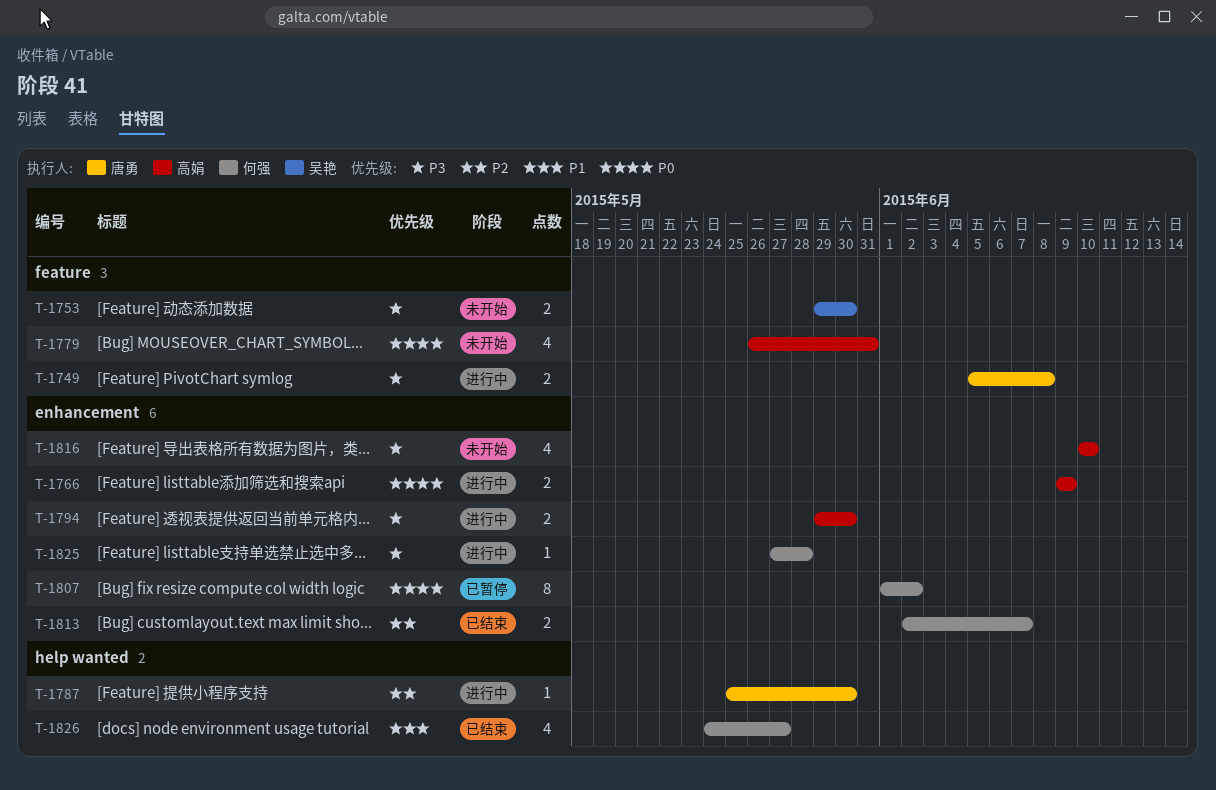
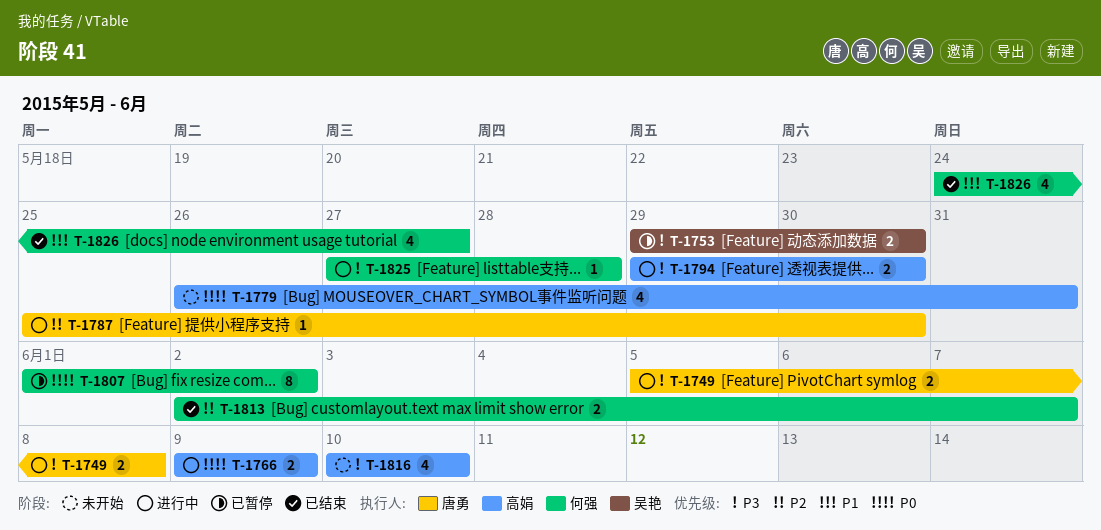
T-1753, status: 未开始 -> 已暂停

